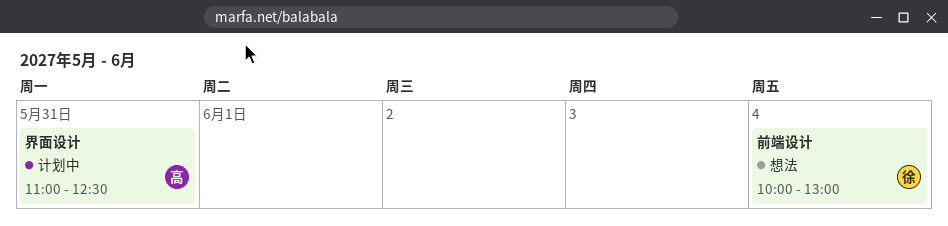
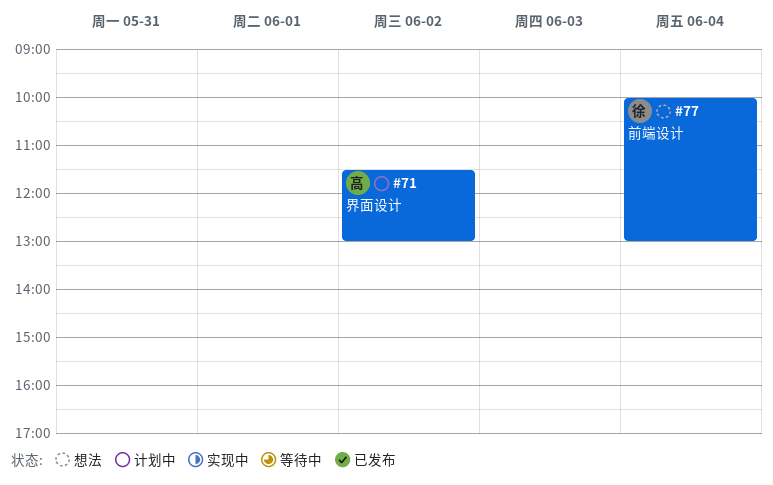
界面设计, day: May 31 -> Jun 2
界面设计, begins: 11:00 -> 11:30
界面设计, ends: 12:30 -> 13:00

